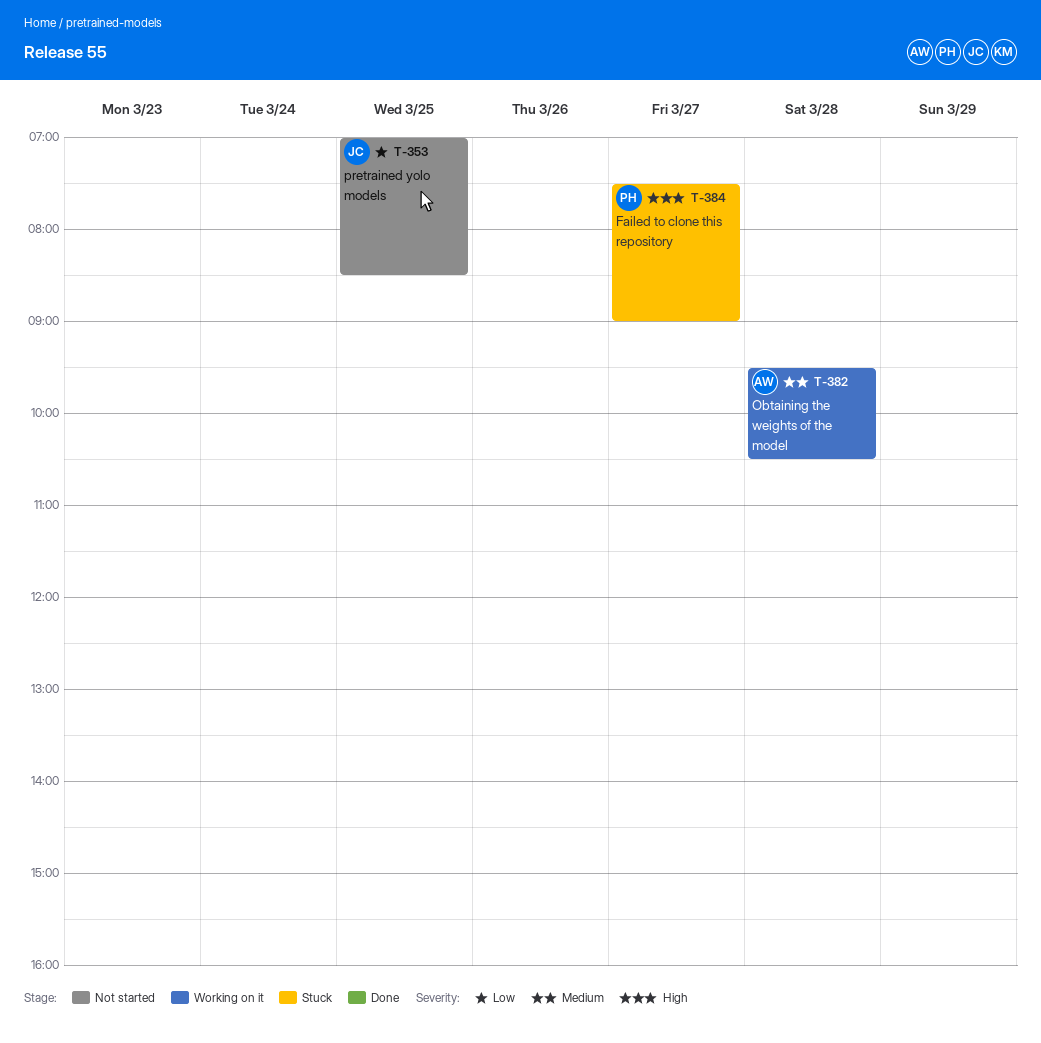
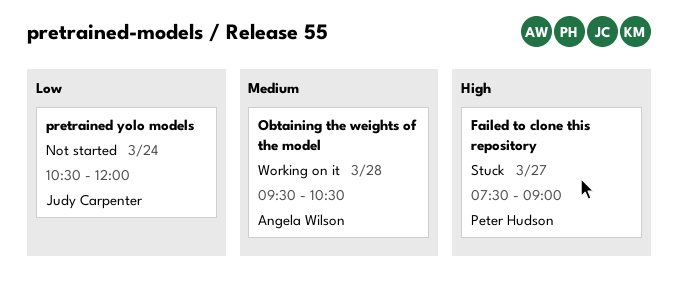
pretrained yolo models, day: Mar 25 -> Mar 24
pretrained yolo models, begins: 07:00 -> 10:30
pretrained yolo models, ends: 08:30 -> 12:00

